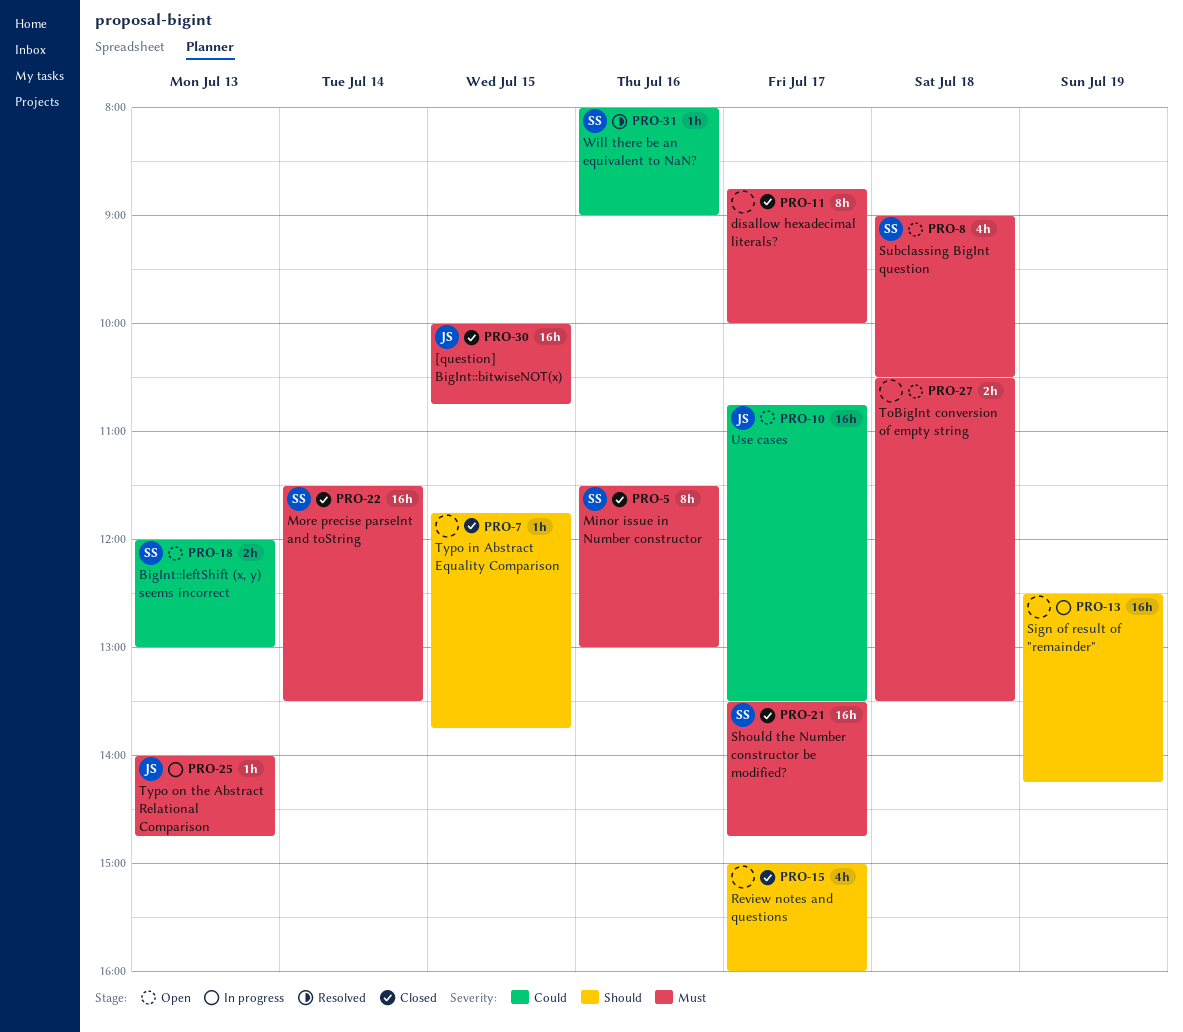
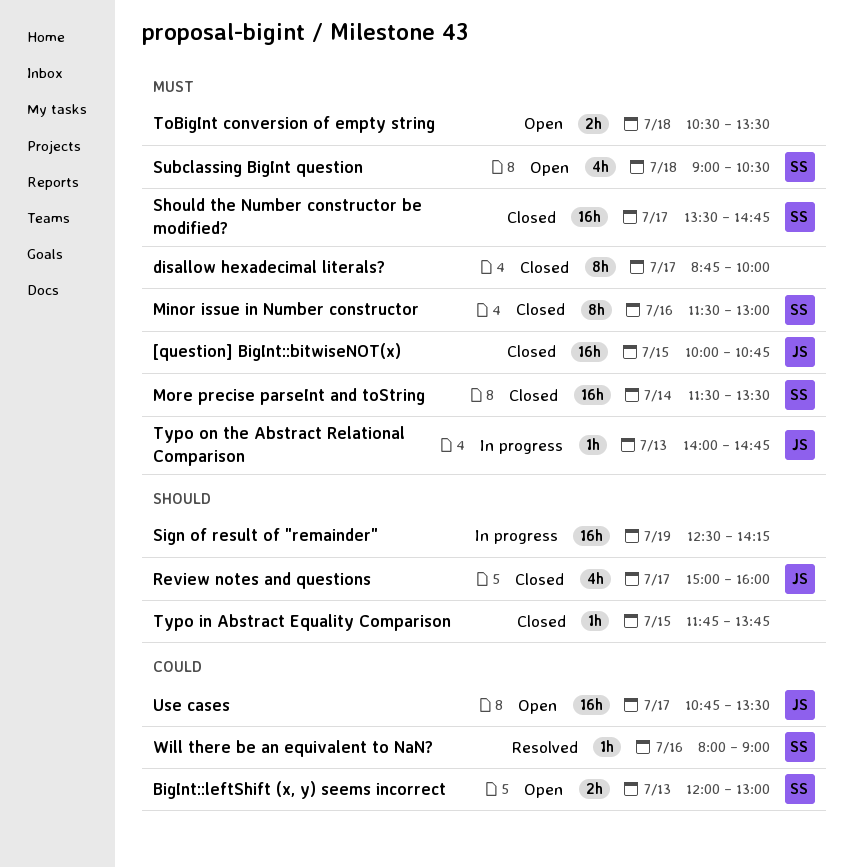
Review notes and questions, owner: none -> JS

